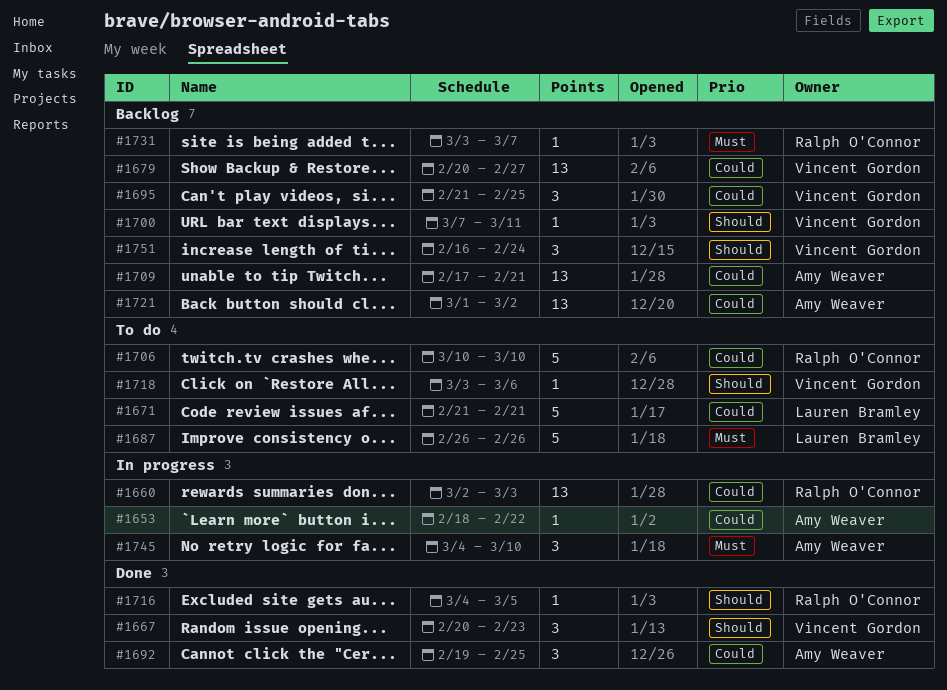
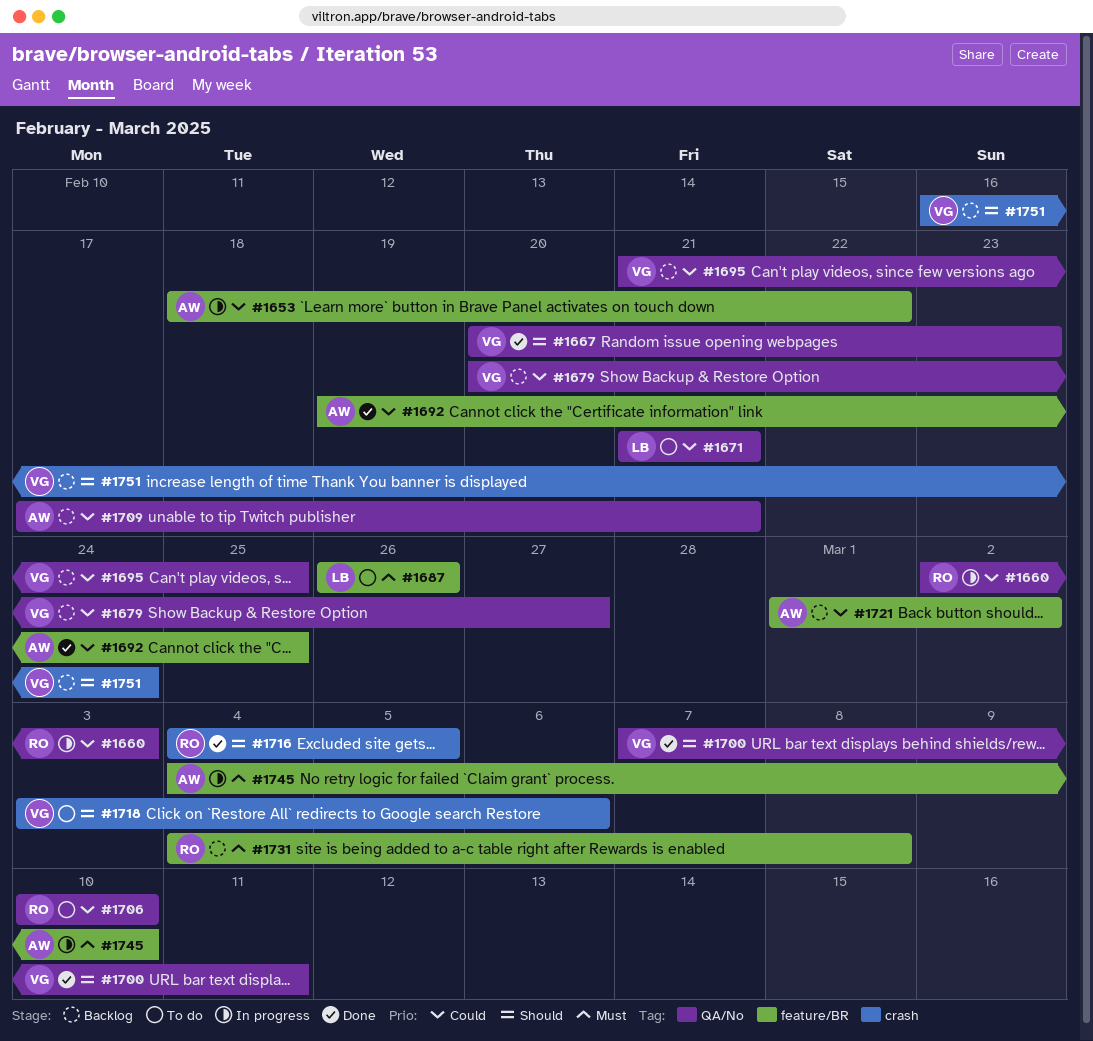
#1700, status: Backlog -> Done
#1731, start: Mar 3 -> Mar 4
#1731, due: Mar 7 -> Mar 8

